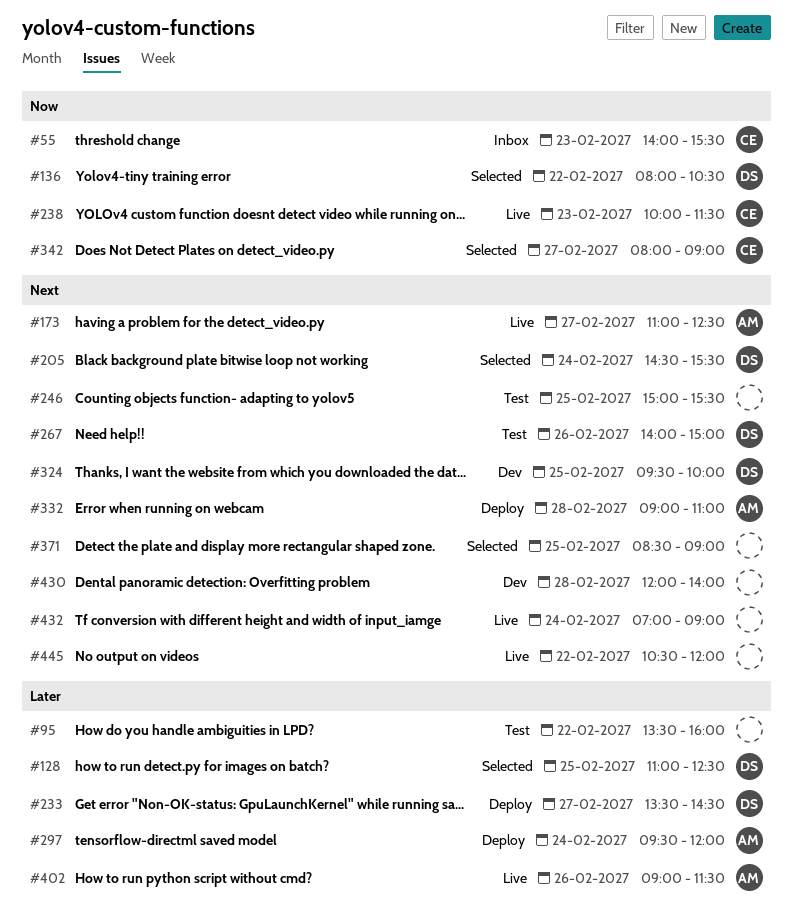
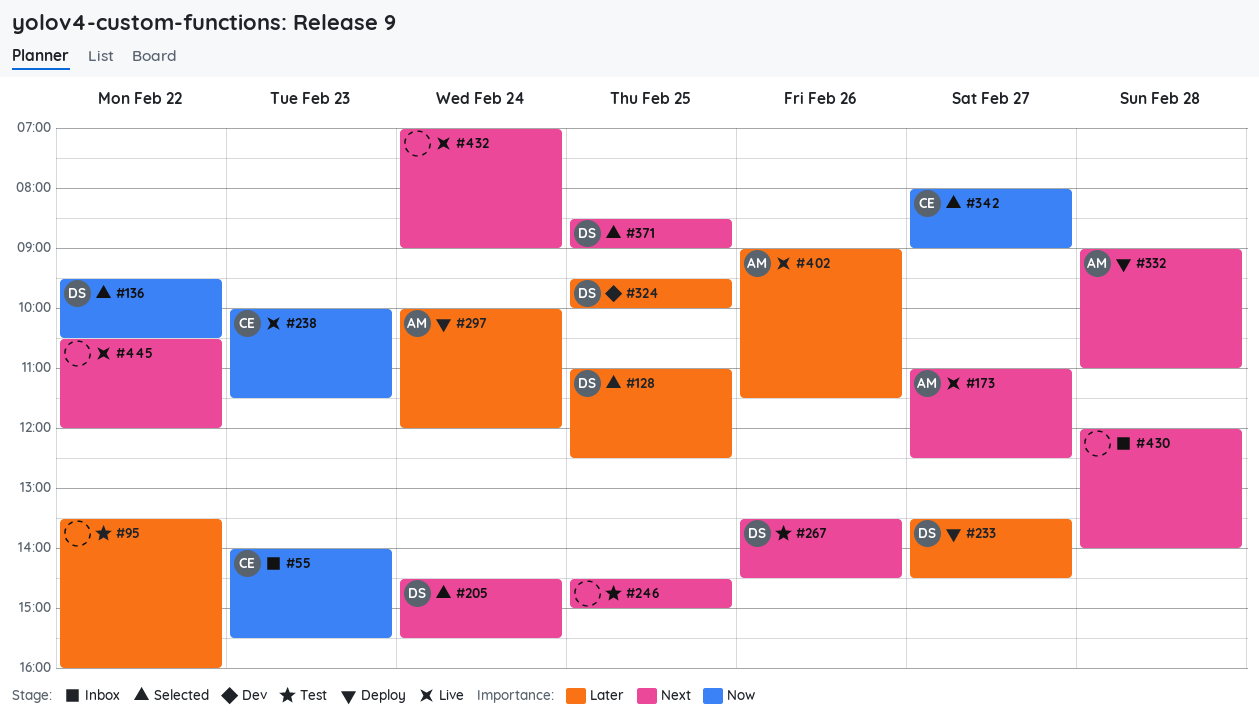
#136, begins: 08:00 -> 09:30
#246, begins: 15:00 -> 14:30
#246, ends: 15:30 -> 15:00
#267, begins: 14:00 -> 13:30
#267, ends: 15:00 -> 14:30
#297, begins: 09:30 -> 10:00
#324, priority: Next -> Later
#371, owner: none -> DS
#430, status: Dev -> Inbox

